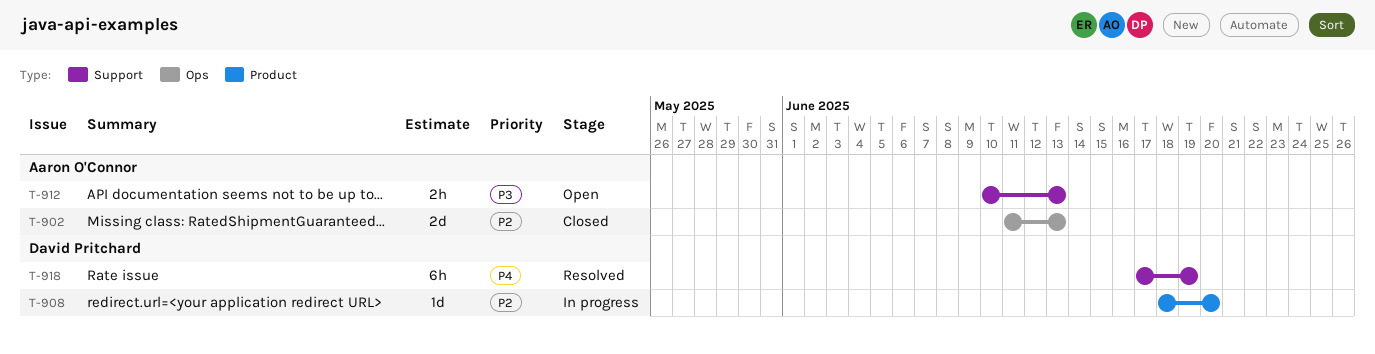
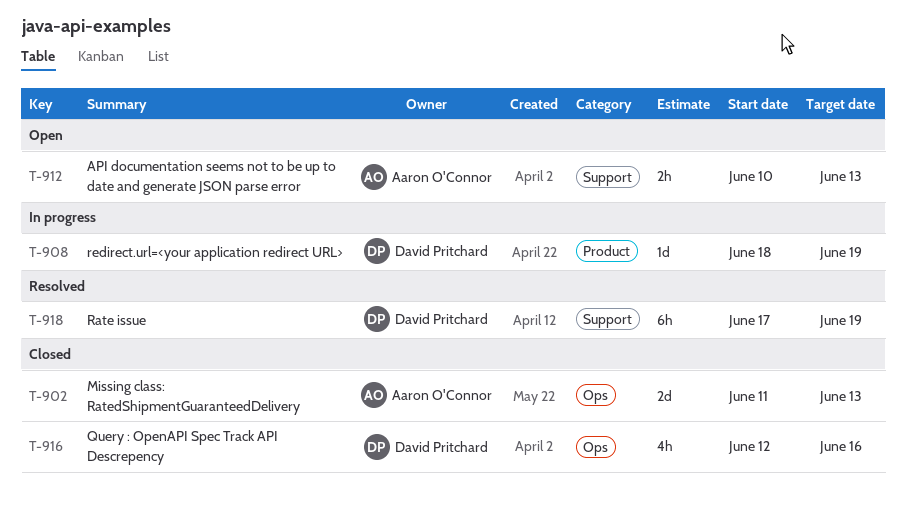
T-908, due: Jun 20 -> Jun 19
T-916: none -> present

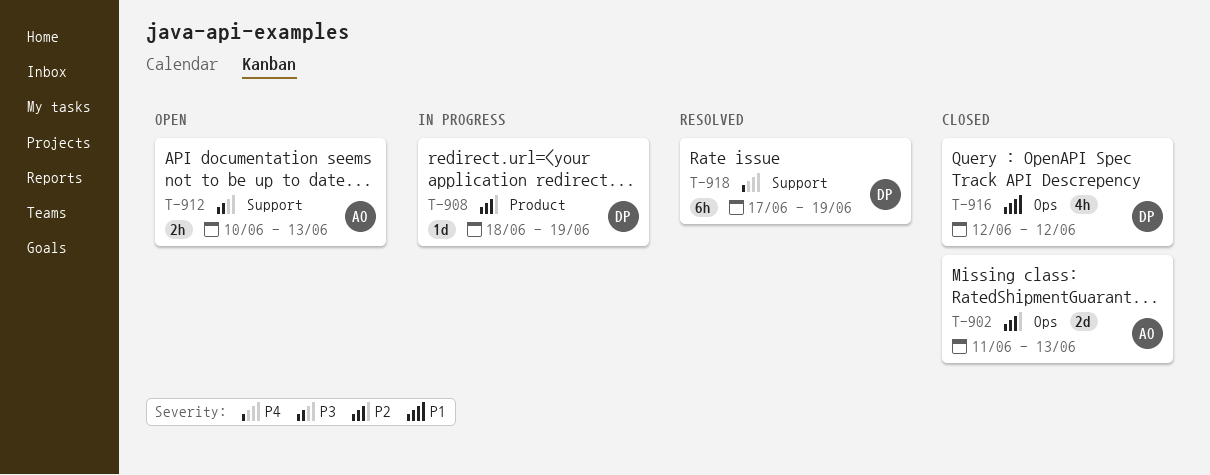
T-916, due: Jun 16 -> Jun 12

